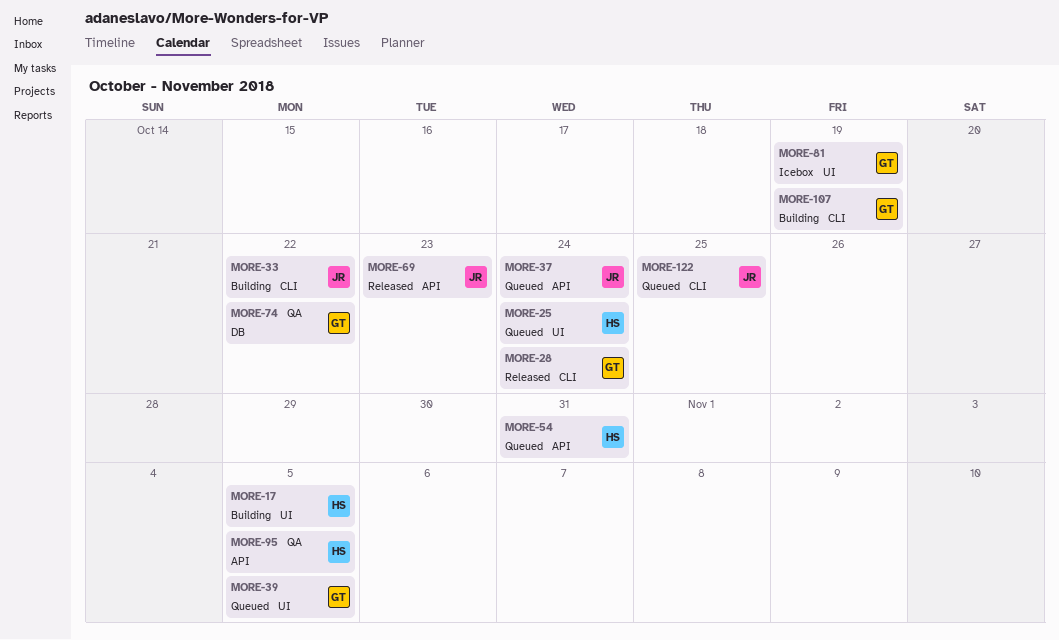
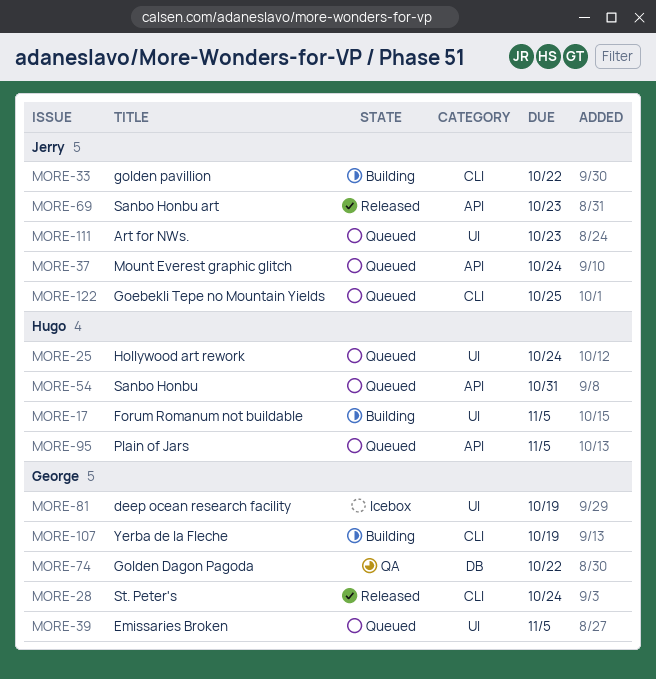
MORE-95, status: QA -> Queued
MORE-111: none -> present

